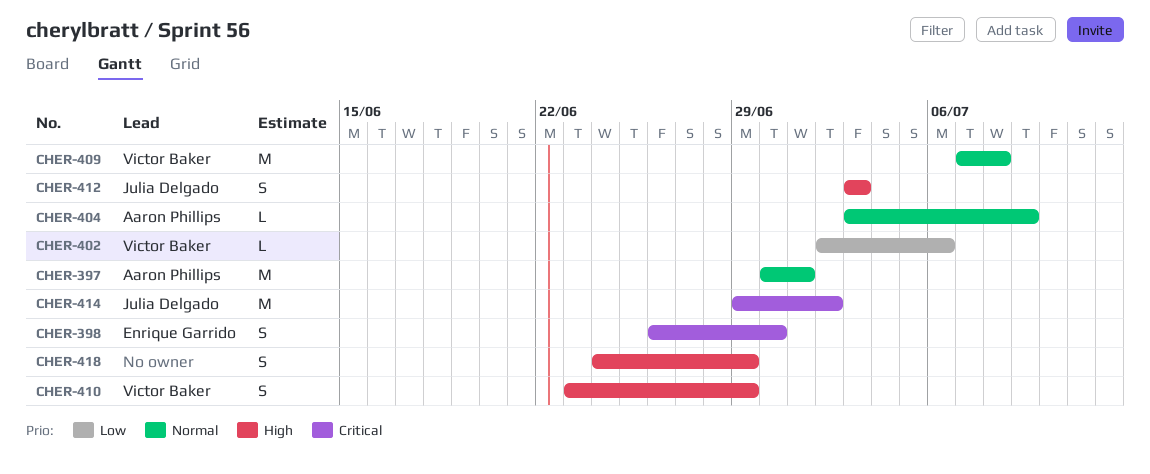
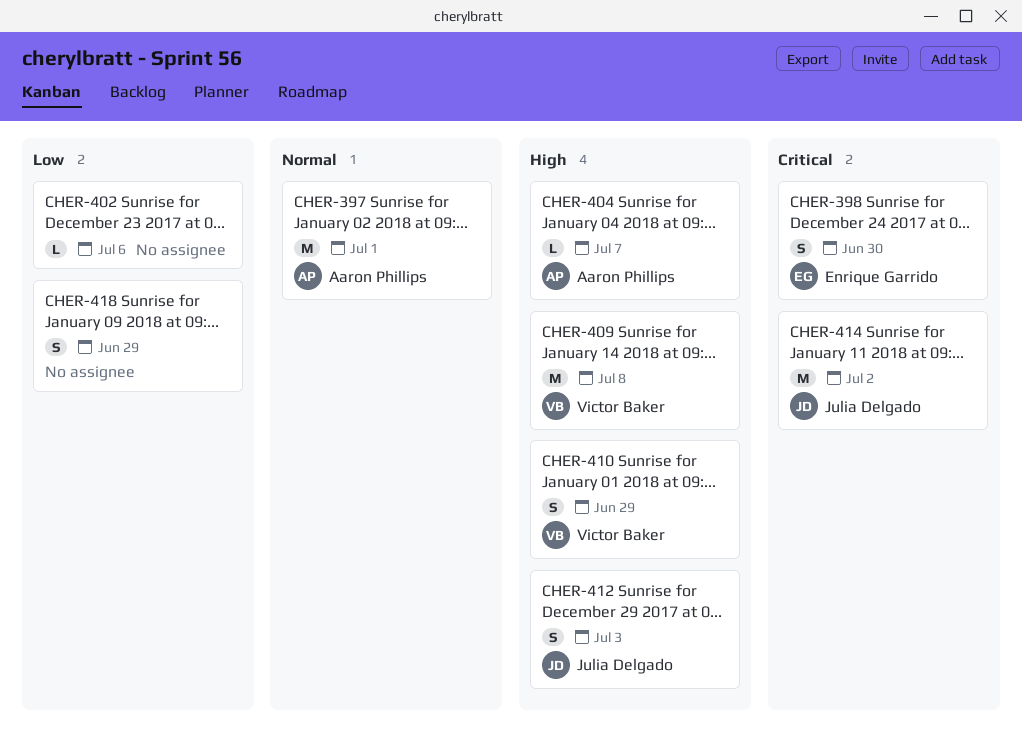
CHER-402, owner: Victor Baker -> none
CHER-404, priority: Normal -> High
CHER-404, due: Jul 9 -> Jul 7
CHER-409, priority: Normal -> High
CHER-418, priority: High -> Low

